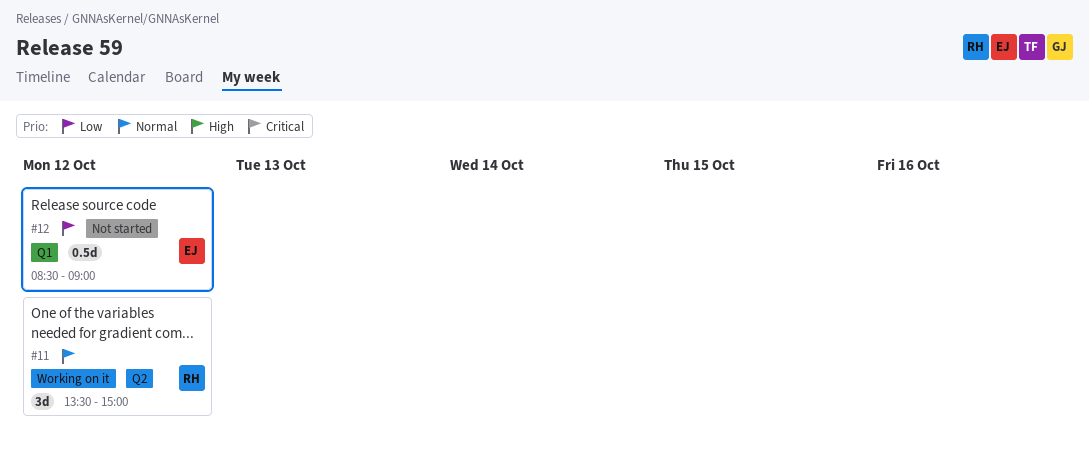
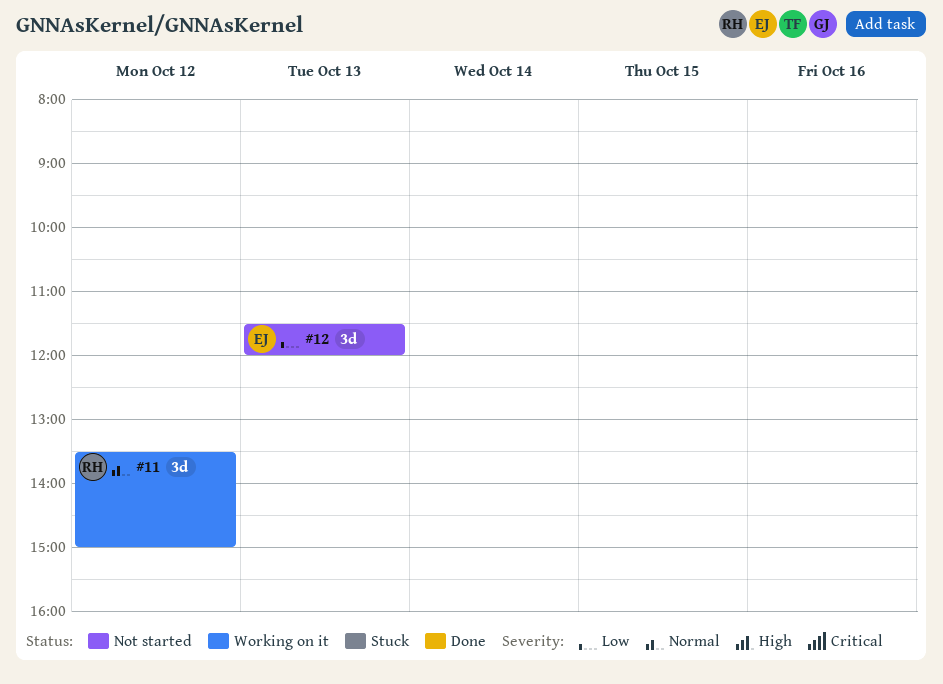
#12, estimate: 0.5d -> 3d
#12, day: Oct 12 -> Oct 13
#12, begins: 08:30 -> 11:30
#12, ends: 09:00 -> 12:00

